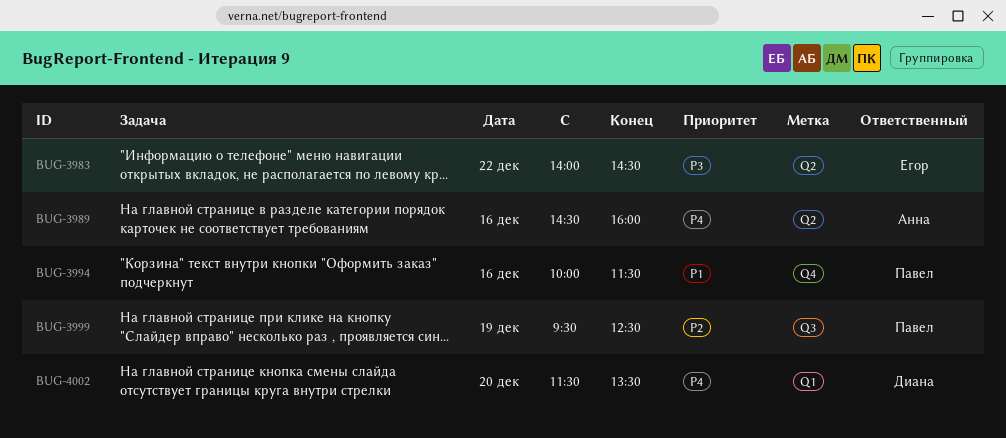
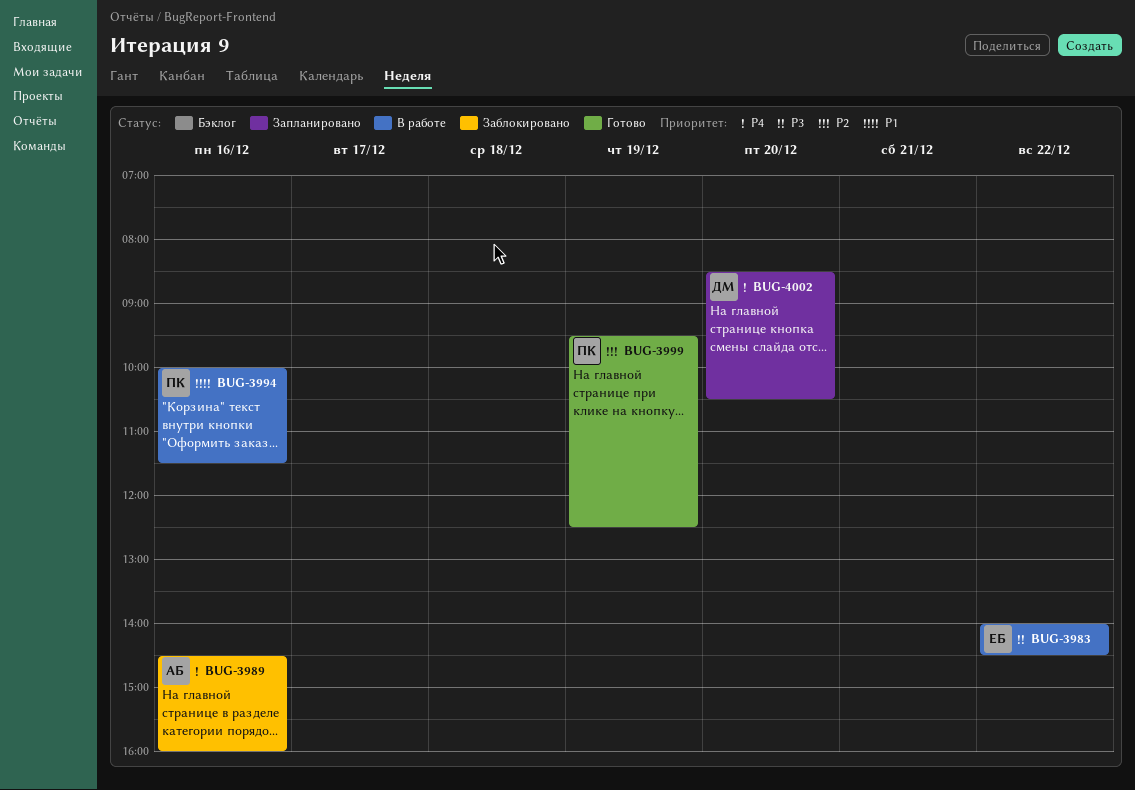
BUG-4002, begins: 11:30 -> 08:30
BUG-4002, ends: 13:30 -> 10:30

